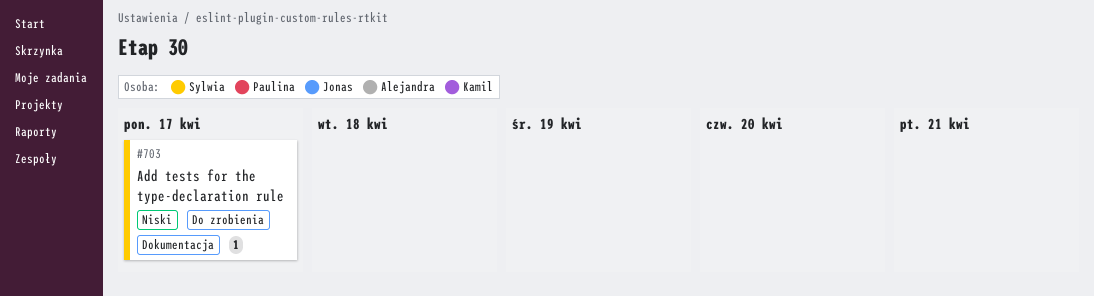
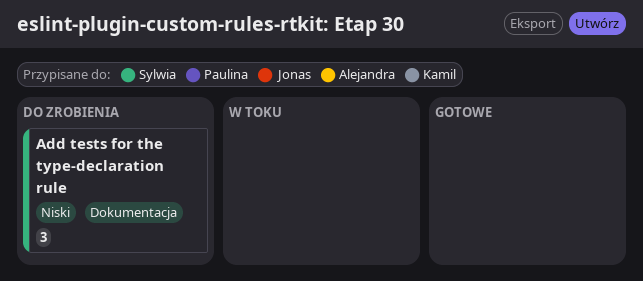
Add tests for the type-declaration rule, estimate: 1 -> 3

